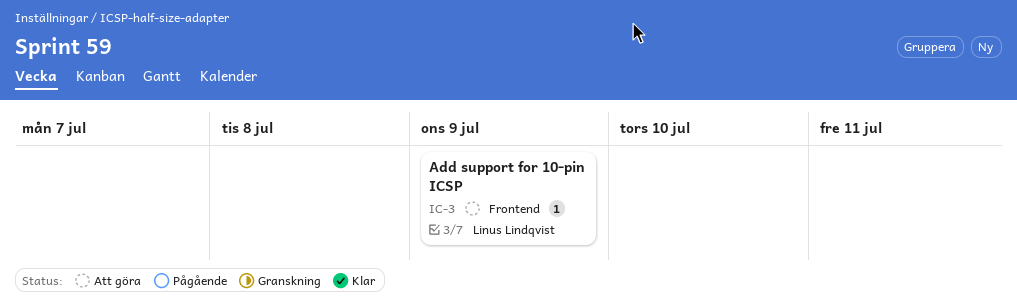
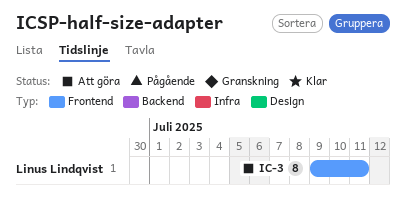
IC-3, estimate: 1 -> 8
IC-3, due: Jul 9 -> Jul 11

